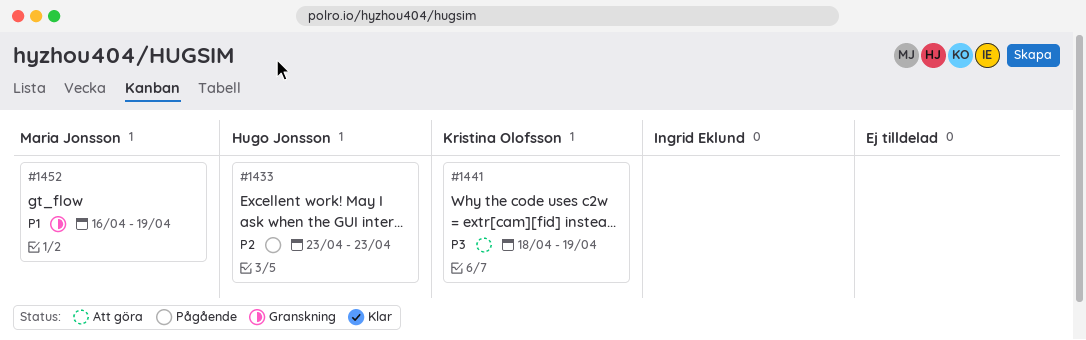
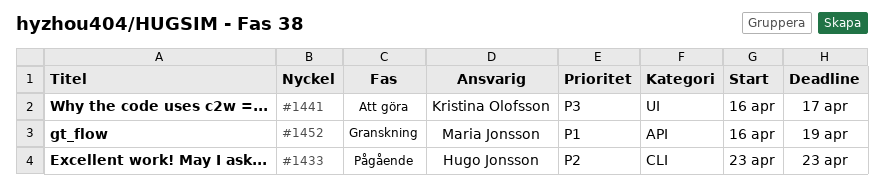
#1441, start: Apr 18 -> Apr 16
#1441, due: Apr 19 -> Apr 17

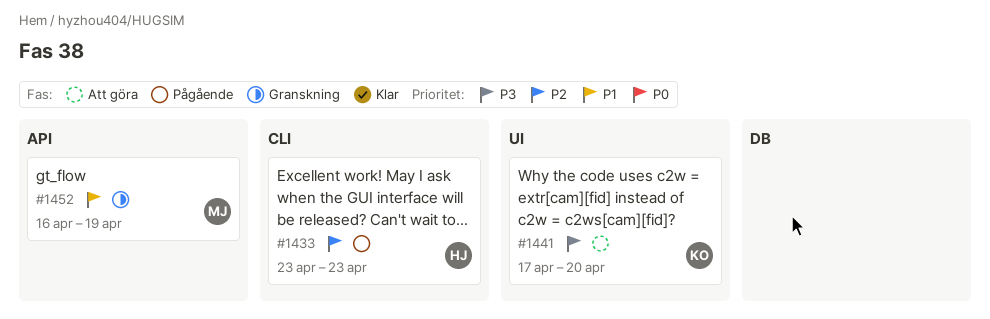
#1441, start: Apr 16 -> Apr 17
#1441, due: Apr 17 -> Apr 20

